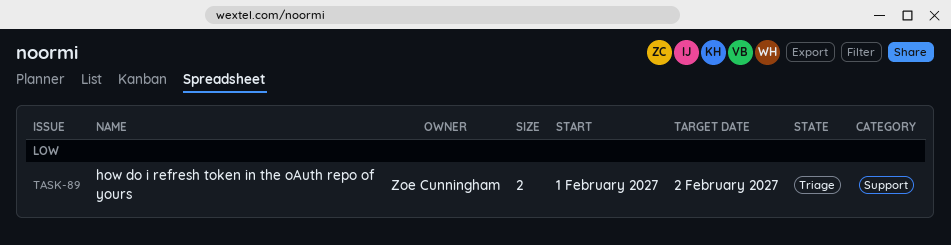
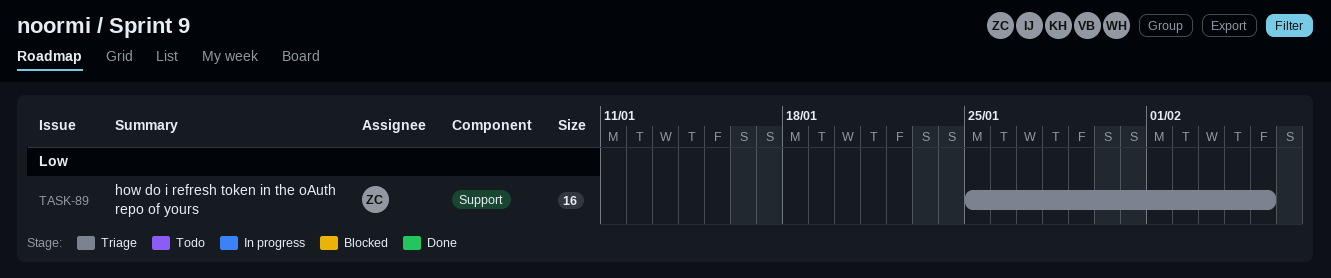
TASK-89, estimate: 2 -> 16
TASK-89, start: Feb 1 -> Jan 25
TASK-89, due: Feb 2 -> Feb 5

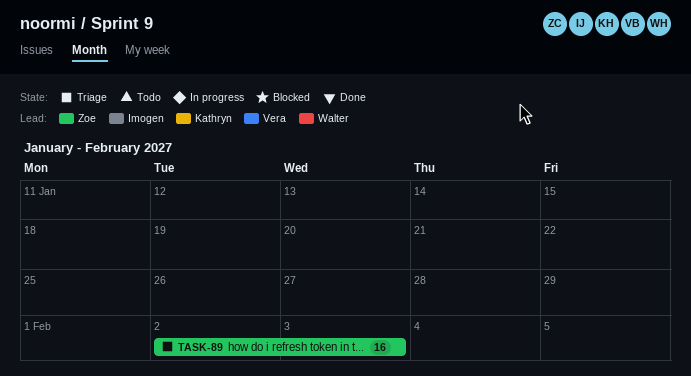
TASK-89, start: Jan 25 -> Feb 2
TASK-89, due: Feb 5 -> Feb 3

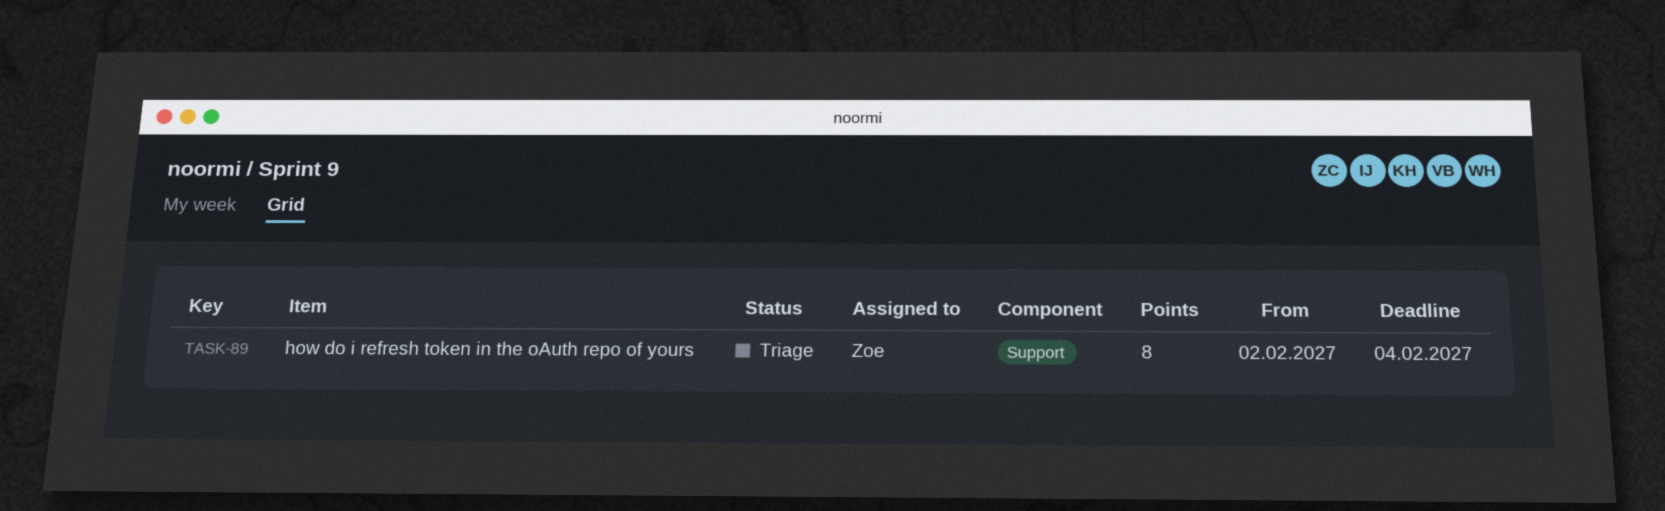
TASK-89, estimate: 16 -> 8
TASK-89, due: Feb 3 -> Feb 4

